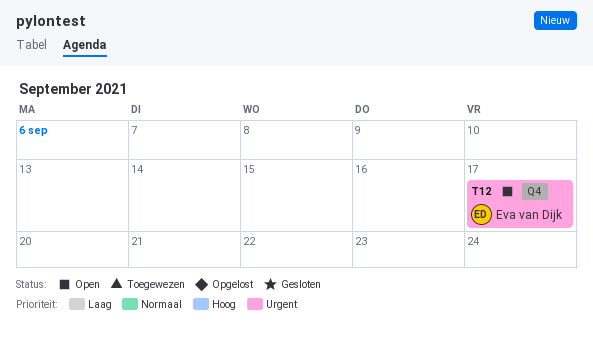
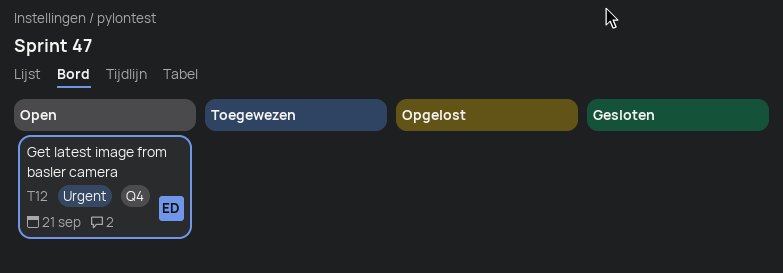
T12, due: Sep 17 -> Sep 21

